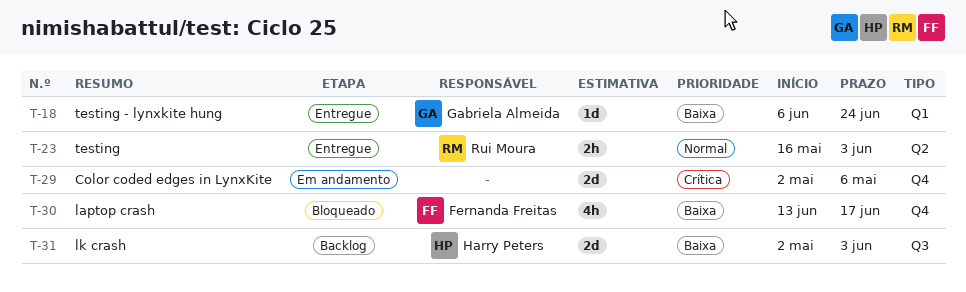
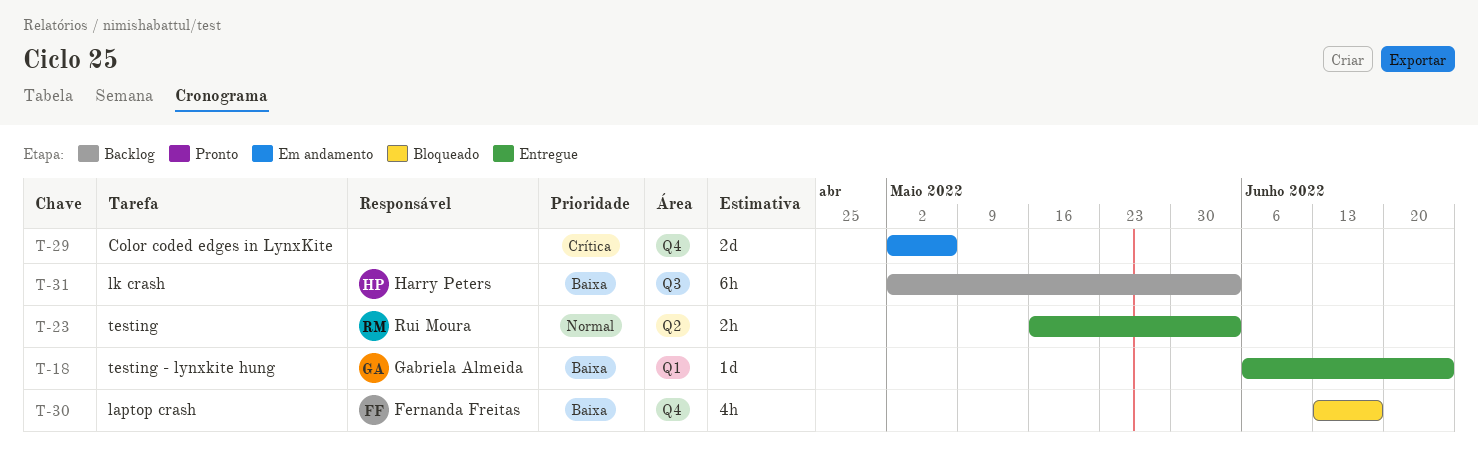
T-31, estimate: 2d -> 6h

